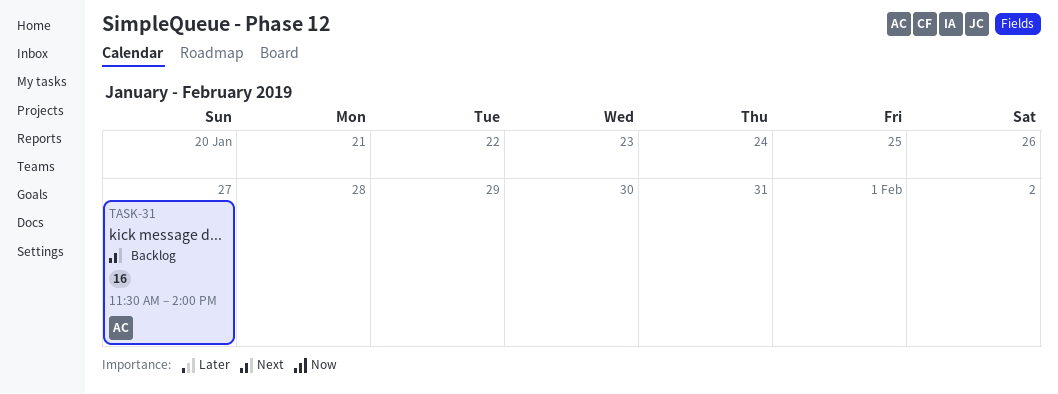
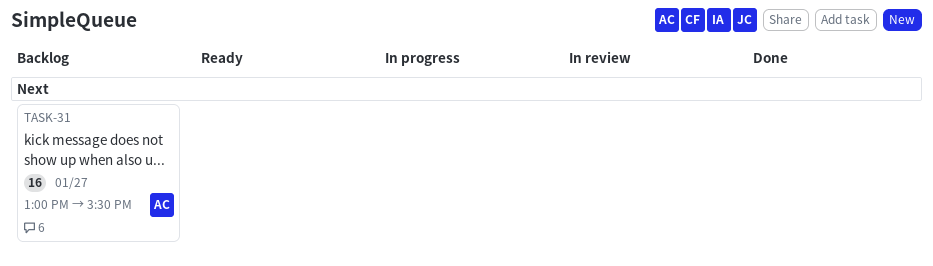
TASK-31, begins: 11:30 -> 13:00
TASK-31, ends: 14:00 -> 15:30

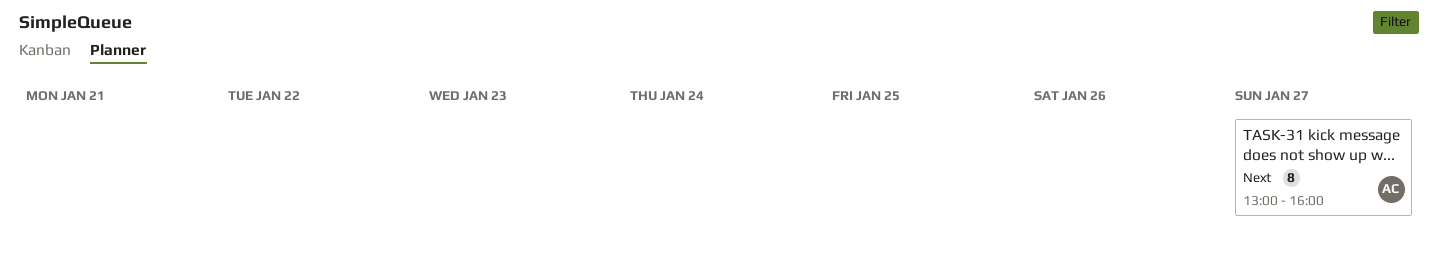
TASK-31, estimate: 16 -> 8
TASK-31, ends: 15:30 -> 16:00

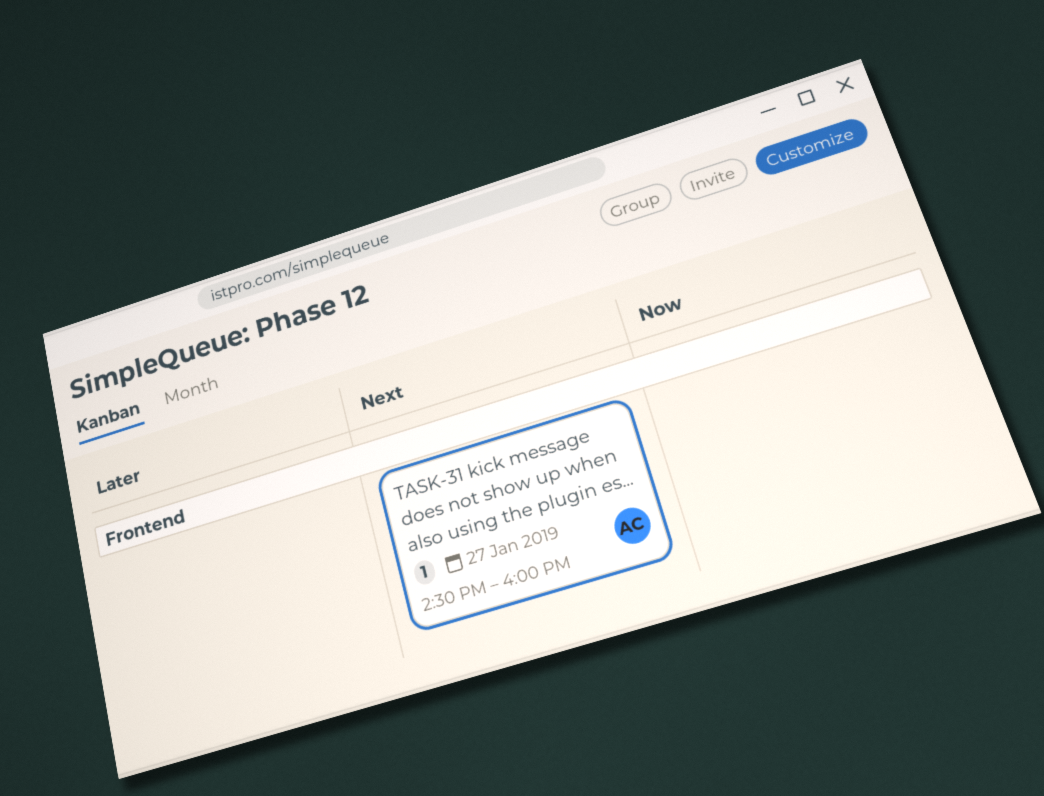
TASK-31, estimate: 8 -> 1
TASK-31, begins: 13:00 -> 14:30

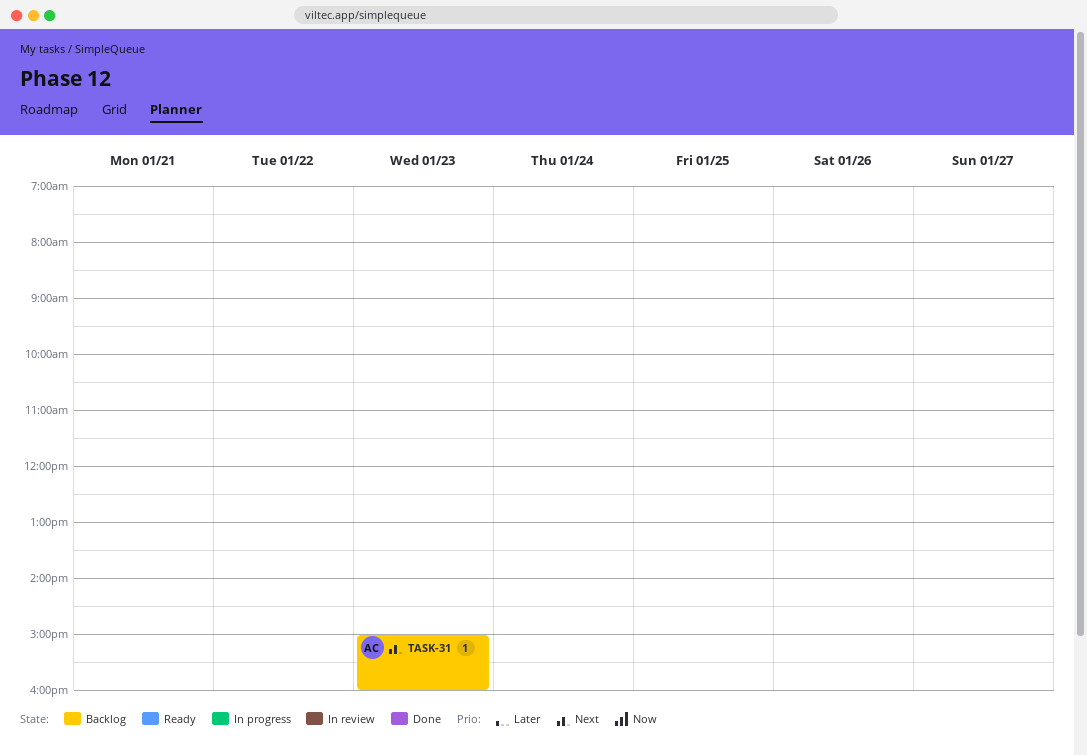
TASK-31, day: Jan 27 -> Jan 23
TASK-31, begins: 14:30 -> 15:00

